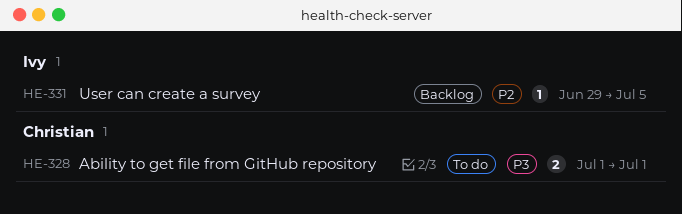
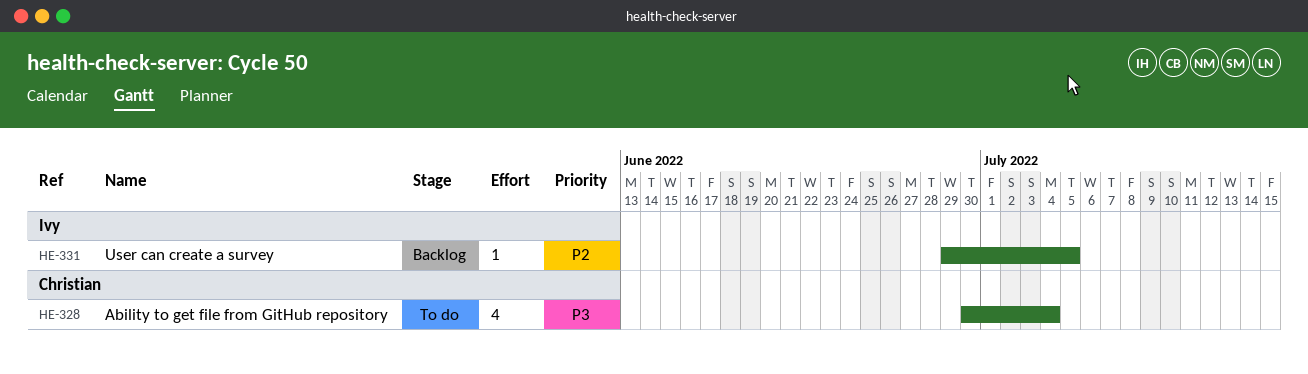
HE-328, estimate: 2 -> 4
HE-328, start: Jul 1 -> Jun 30
HE-328, due: Jul 1 -> Jul 4

